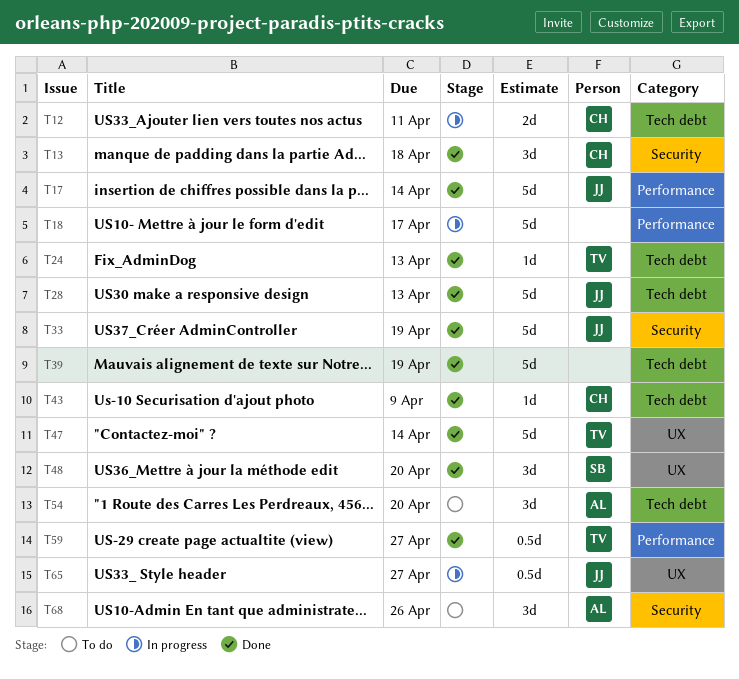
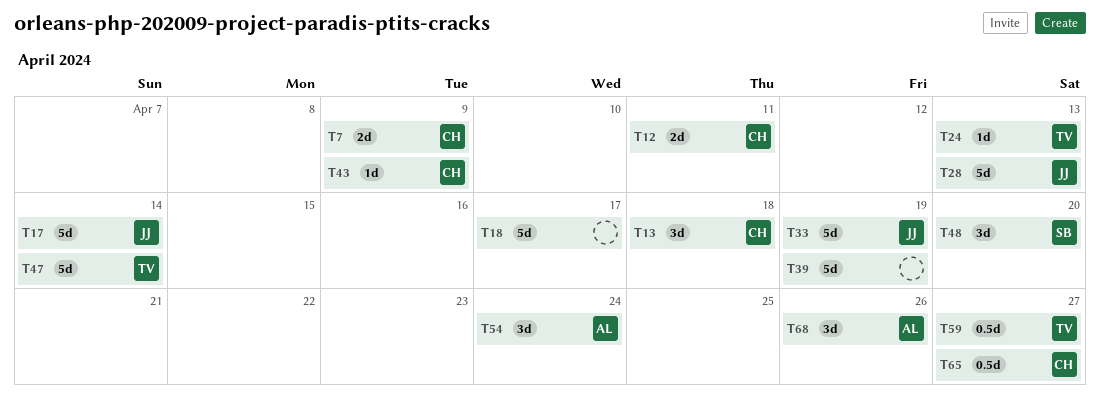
T7: none -> present
T54, due: Apr 20 -> Apr 24
T65, owner: JJ -> CH

